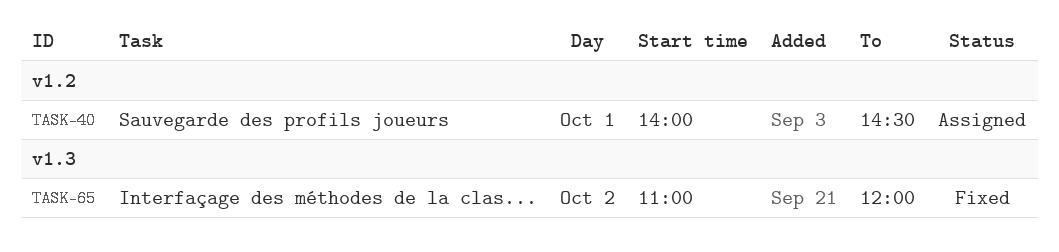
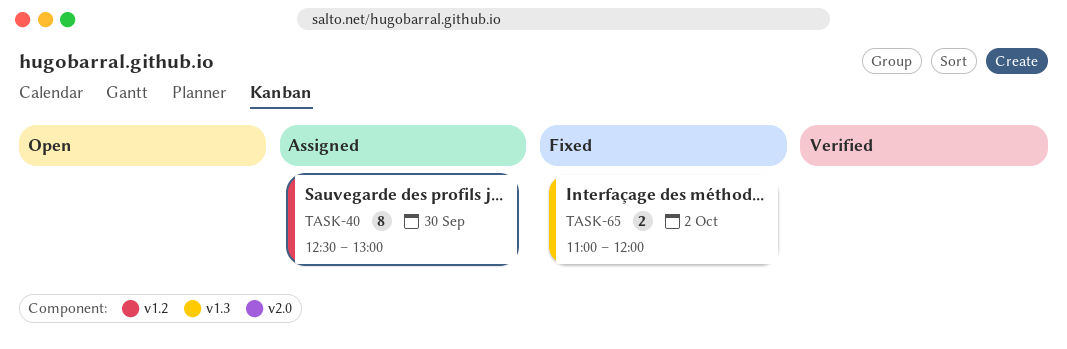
TASK-40, day: Oct 1 -> Sep 30
TASK-40, begins: 14:00 -> 12:30
TASK-40, ends: 14:30 -> 13:00

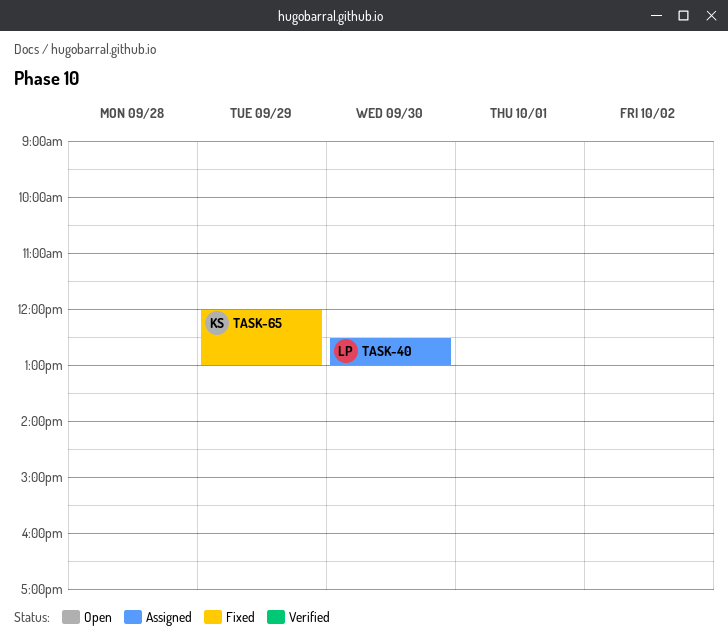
TASK-65, day: Oct 2 -> Sep 29
TASK-65, begins: 11:00 -> 12:00
TASK-65, ends: 12:00 -> 13:00

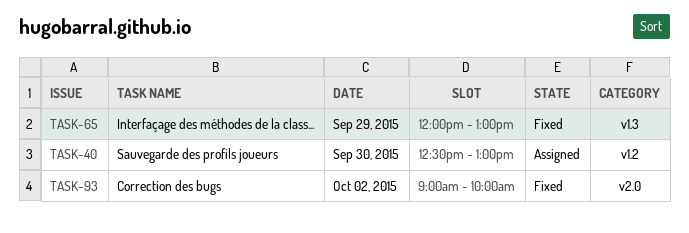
TASK-93: none -> present

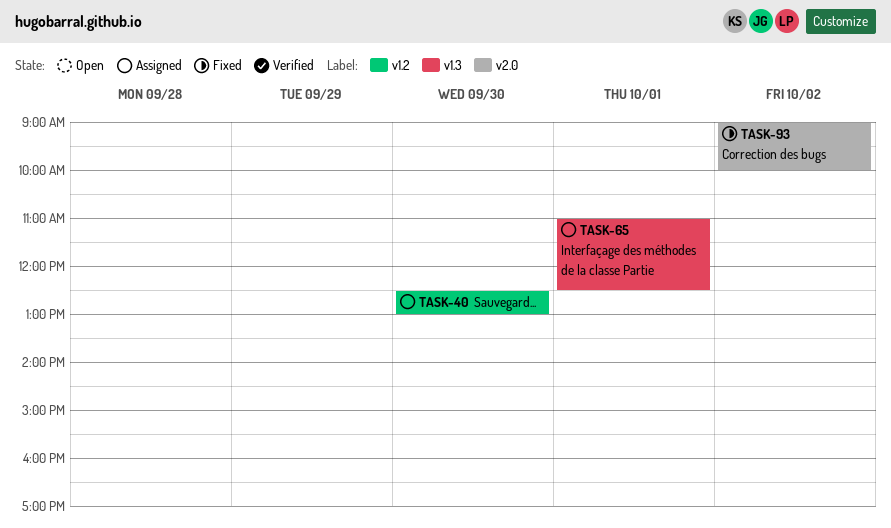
TASK-65, status: Fixed -> Assigned
TASK-65, day: Sep 29 -> Oct 1
TASK-65, begins: 12:00 -> 11:00
TASK-65, ends: 13:00 -> 12:30

